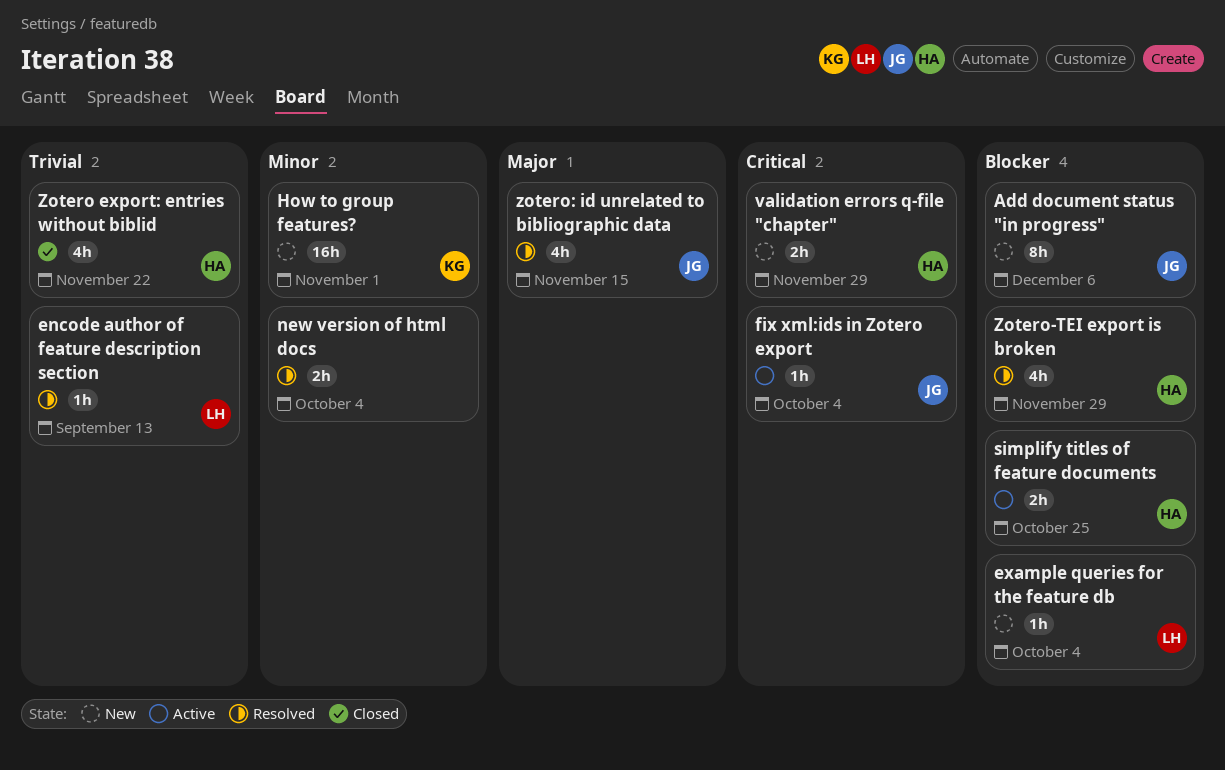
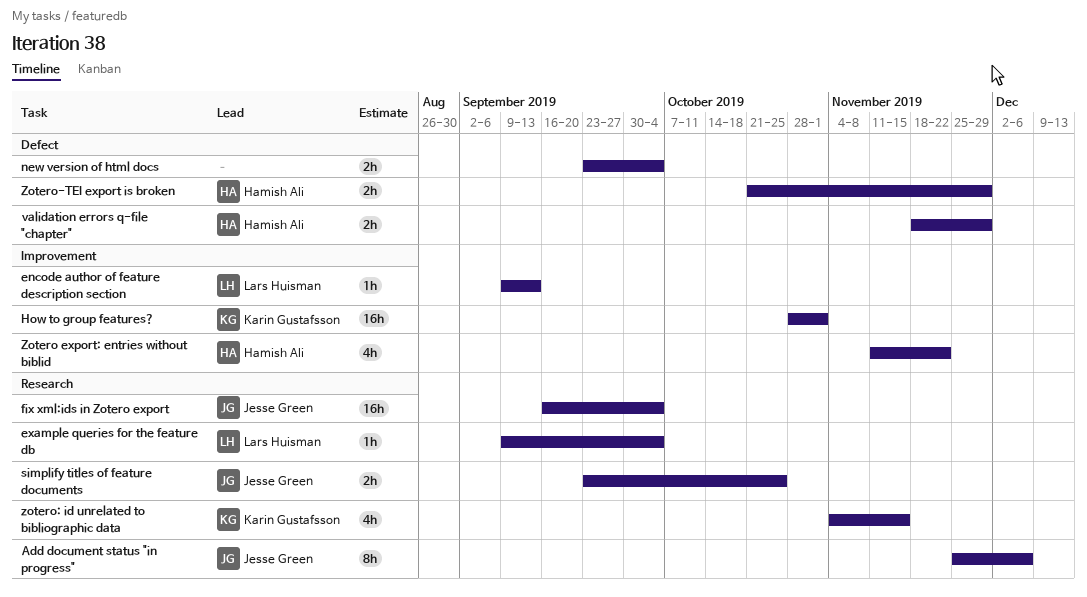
fix xml:ids in Zotero export, estimate: 1h -> 16h
simplify titles of feature documents, owner: Hamish Ali -> Jesse Green
Zotero-TEI export is broken, estimate: 4h -> 2h
zotero: id unrelated to bibliographic data, owner: Jesse Green -> Karin Gustafsson

